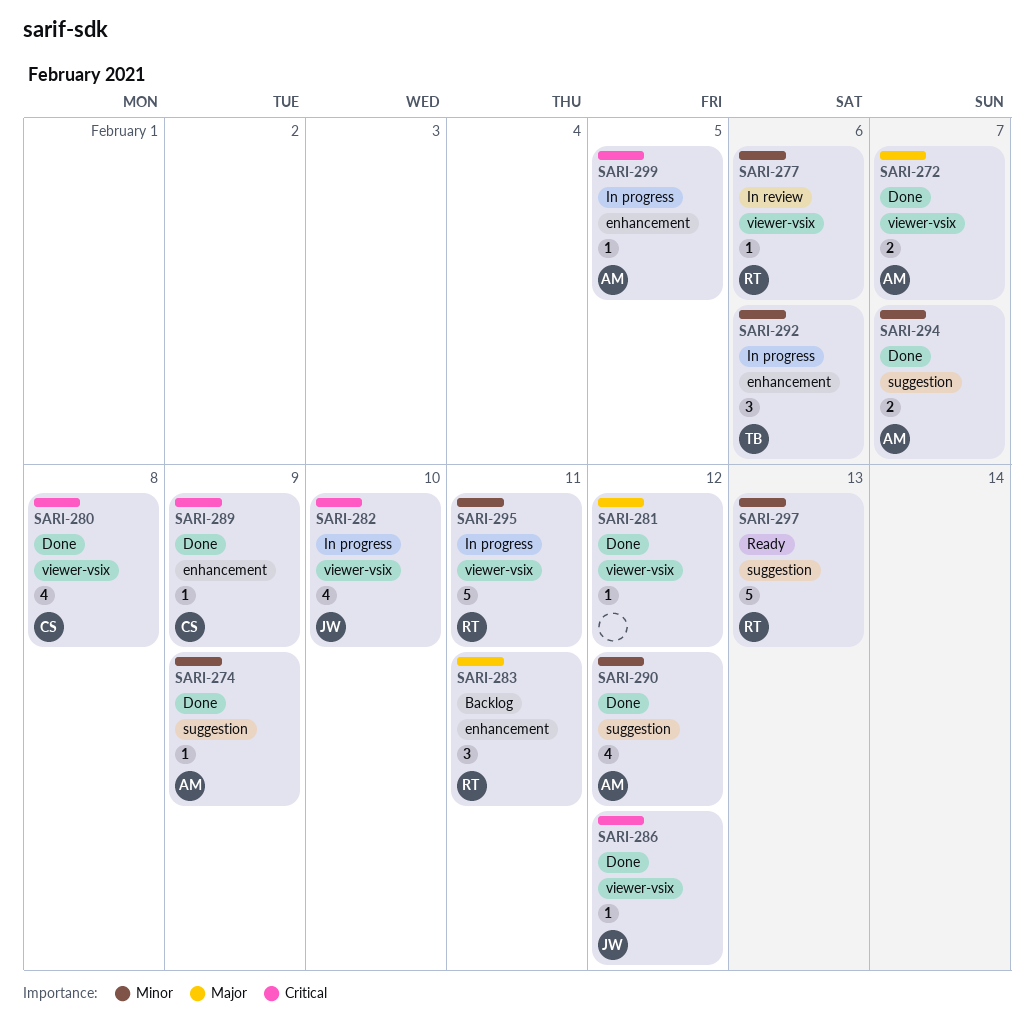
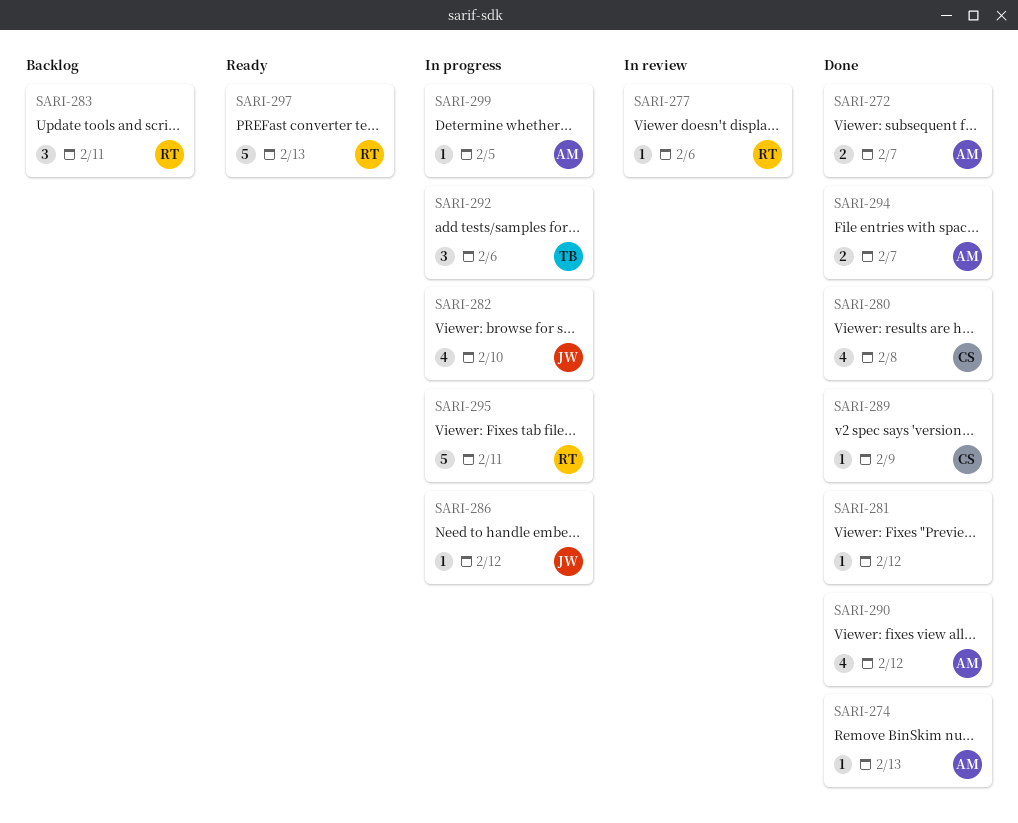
SARI-274, due: Feb 9 -> Feb 13
SARI-286, status: Done -> In progress

